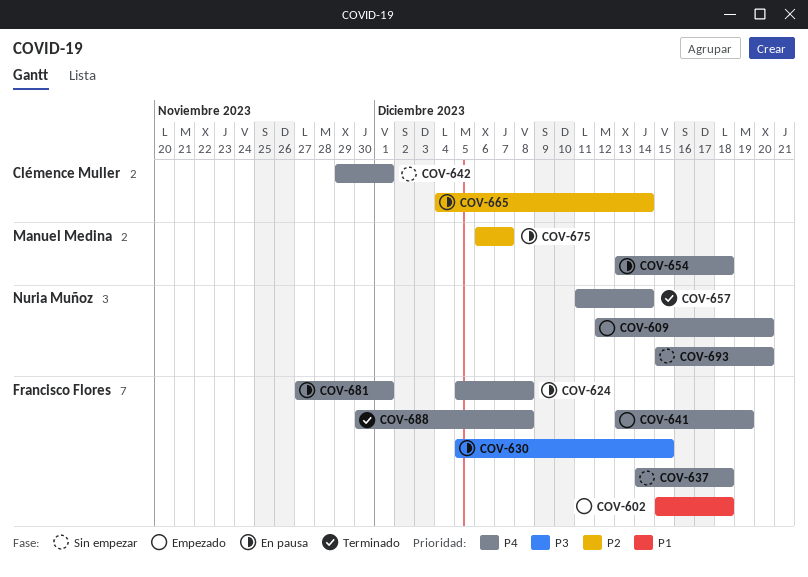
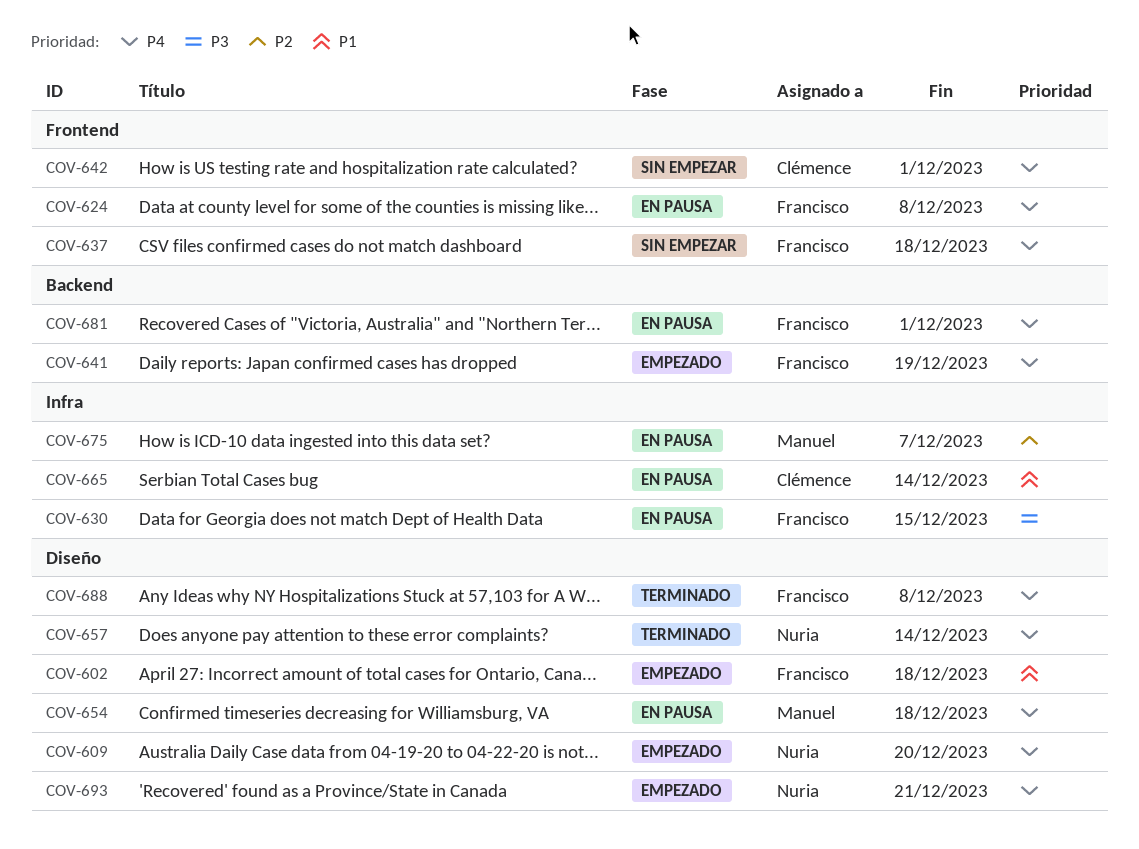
COV-665, priority: P2 -> P1
COV-693, status: Sin empezar -> Empezado
COV-693, due: Dec 20 -> Dec 21

